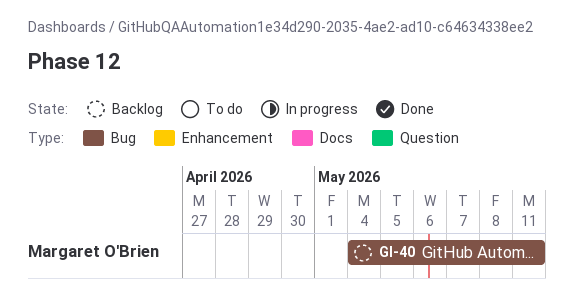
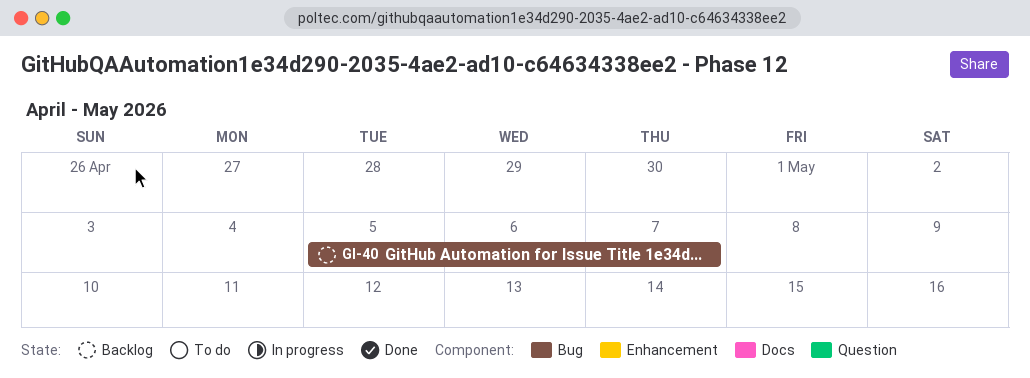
GI-40, start: May 4 -> May 5
GI-40, due: May 11 -> May 7

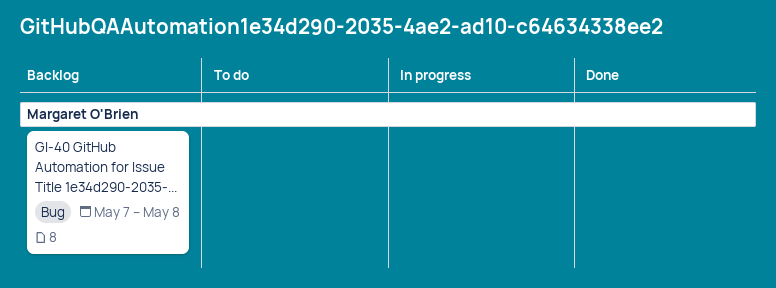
GI-40, start: May 5 -> May 7
GI-40, due: May 7 -> May 8

